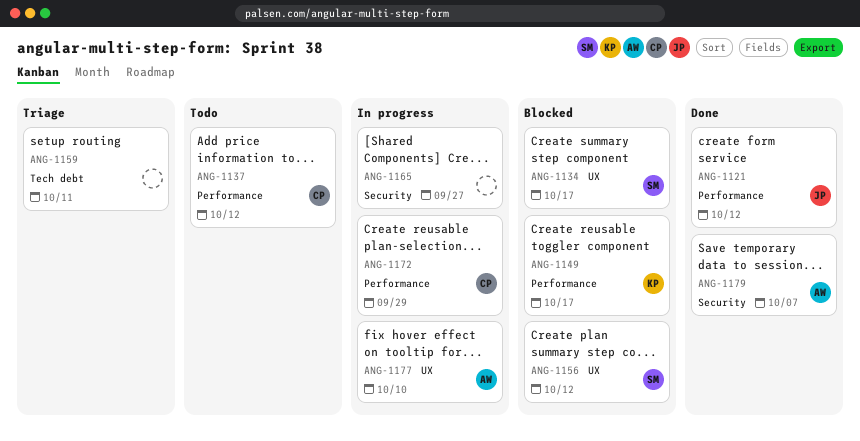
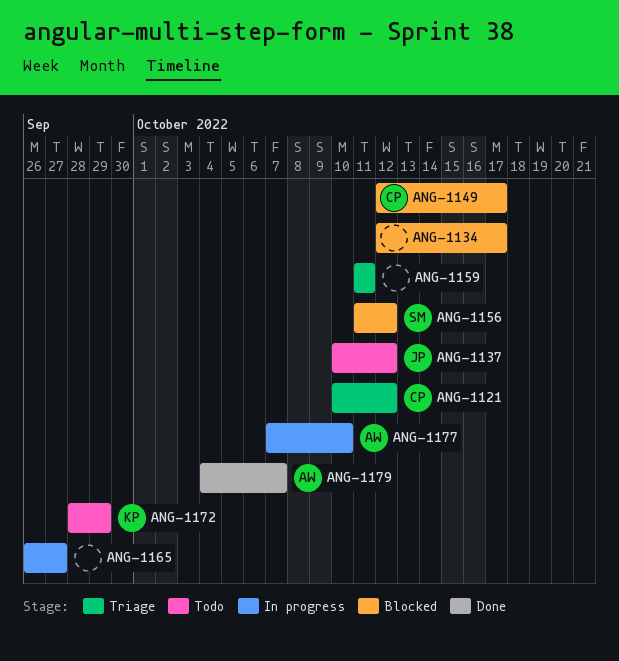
ANG-1121, status: Done -> Triage
ANG-1121, owner: JP -> CP
ANG-1134, owner: SM -> none
ANG-1137, owner: CP -> JP
ANG-1149, owner: KP -> CP
ANG-1172, status: In progress -> Todo
ANG-1172, owner: CP -> KP

